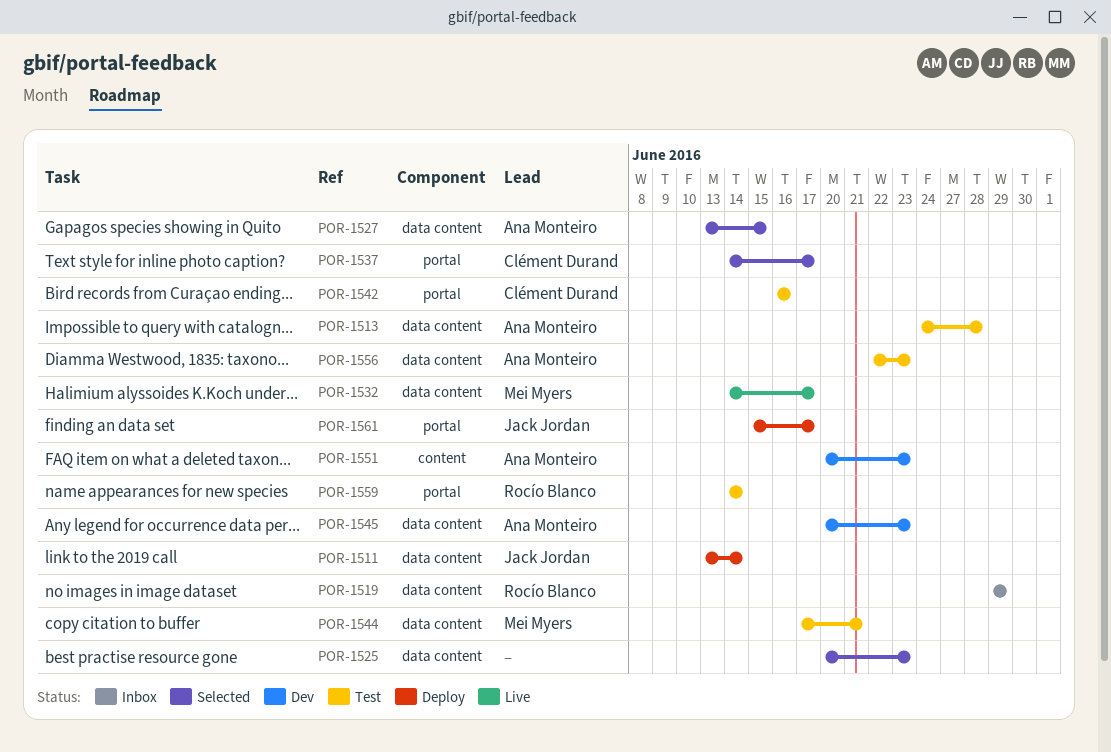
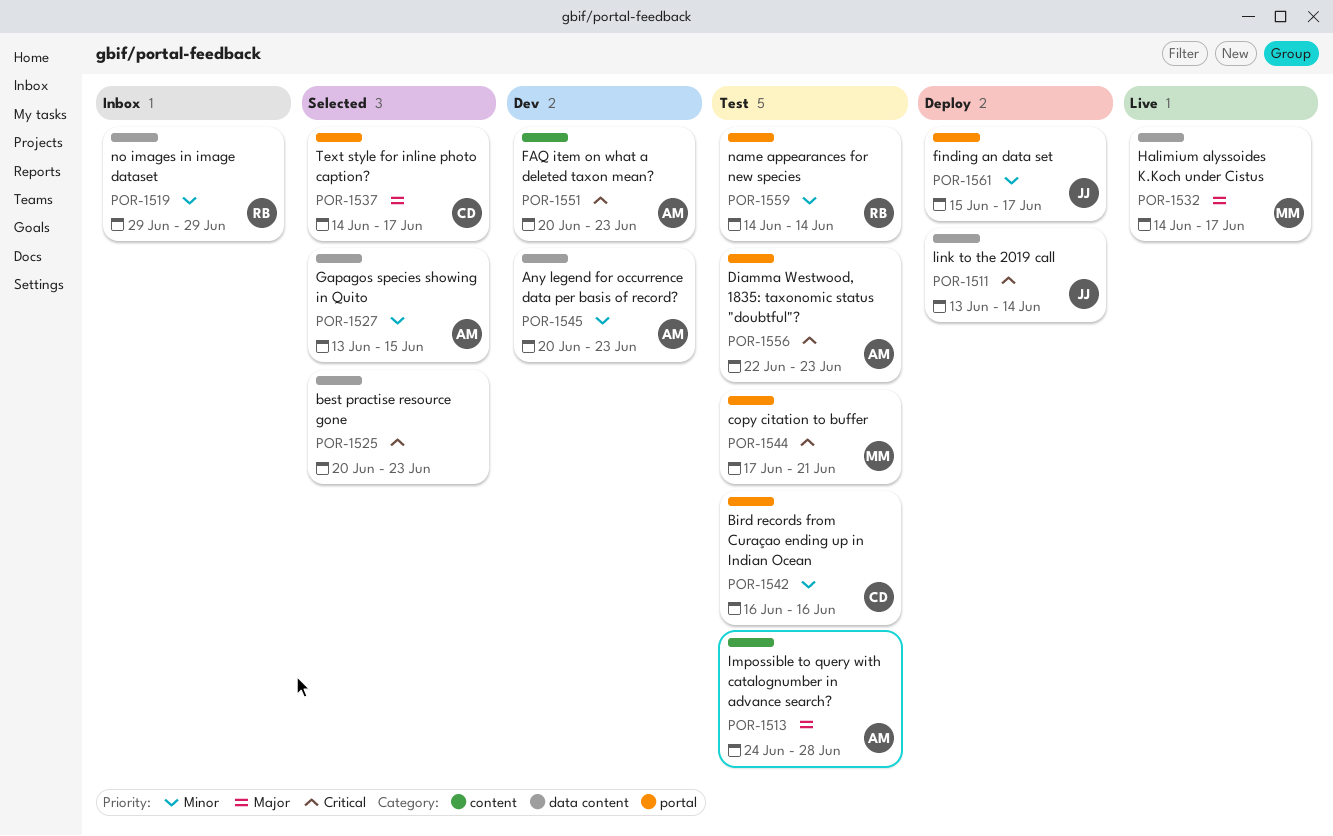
POR-1513, label: data content -> content
POR-1544, label: data content -> portal
POR-1556, label: data content -> portal

